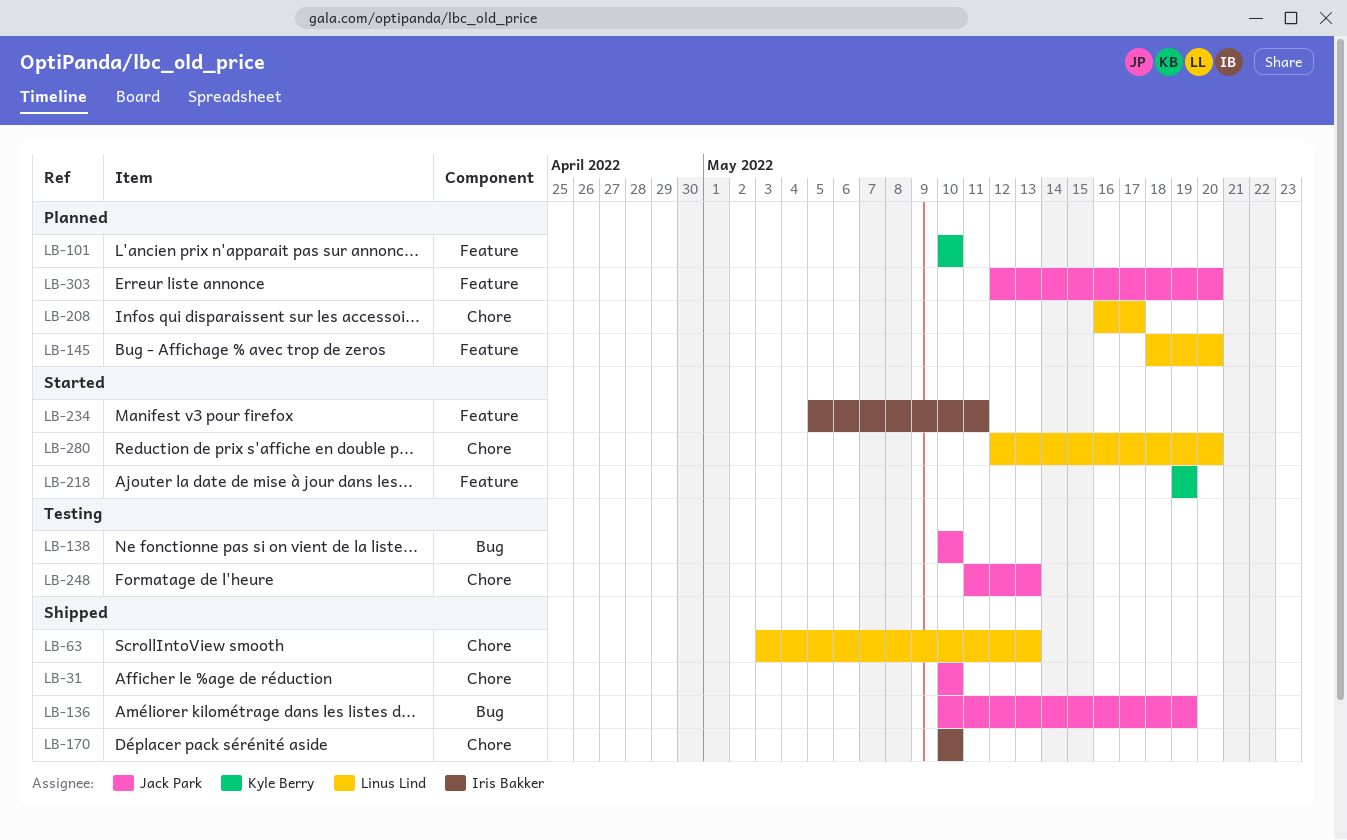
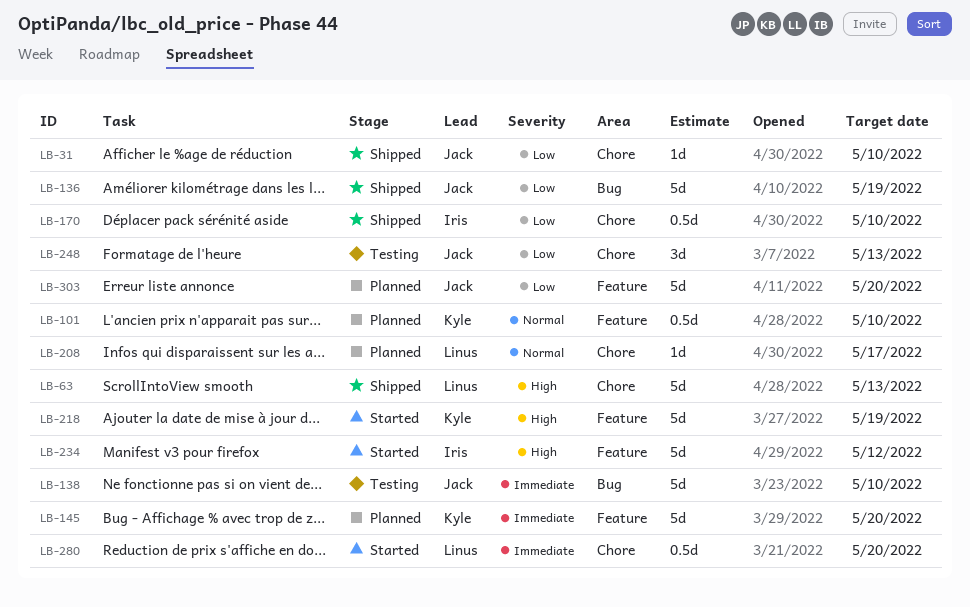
LB-145, owner: Linus Lind -> Kyle Berry
LB-234, due: May 11 -> May 12

